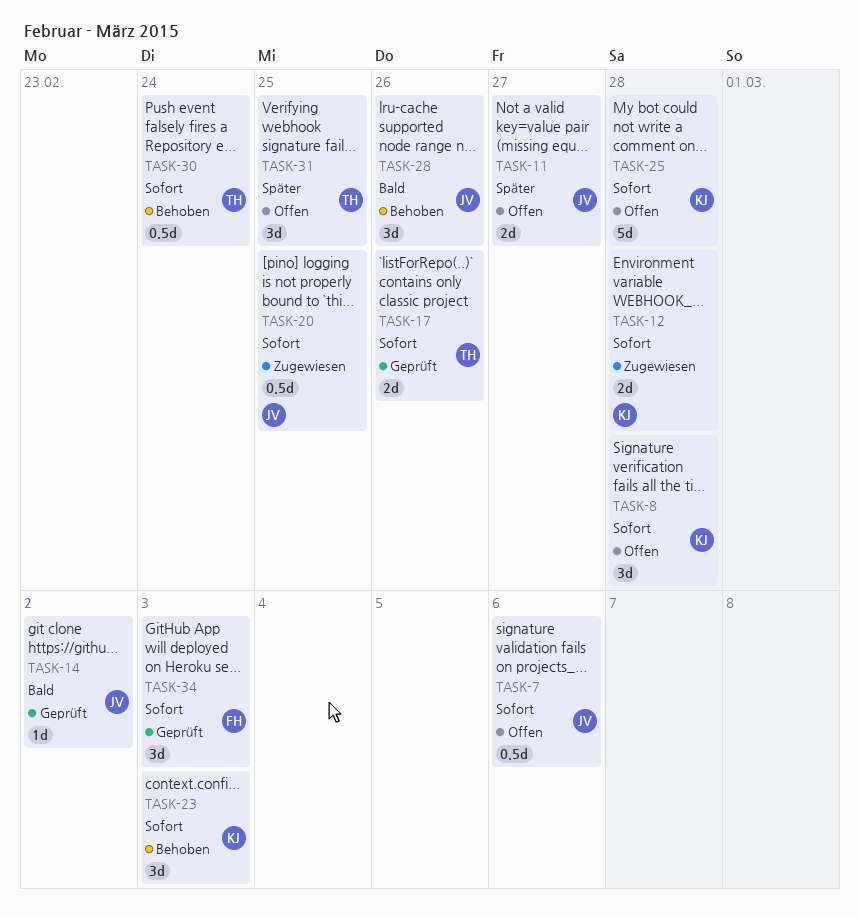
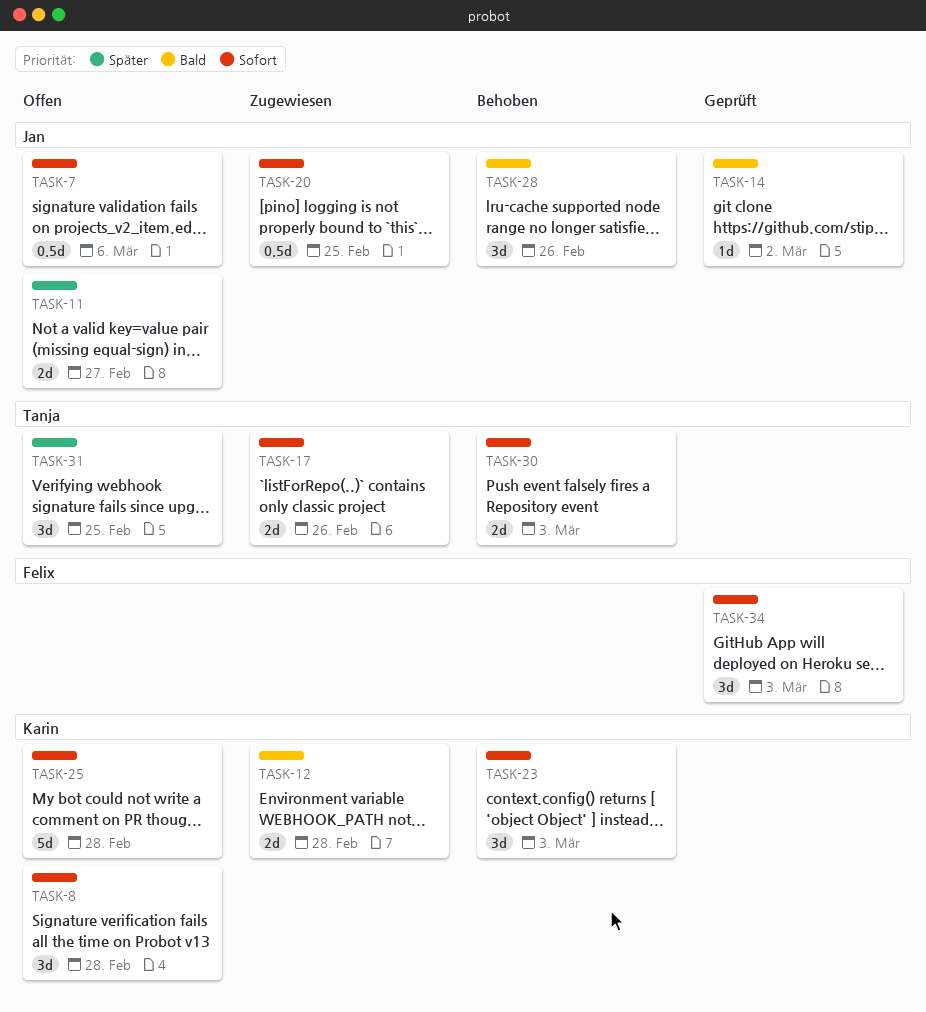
TASK-12, priority: Sofort -> Bald
TASK-17, status: Geprüft -> Zugewiesen
TASK-30, estimate: 0.5d -> 2d
TASK-30, due: Feb 24 -> Mar 3

